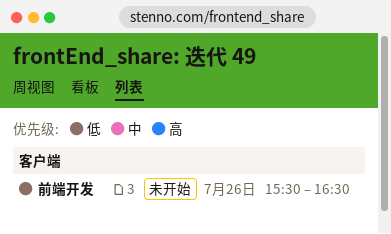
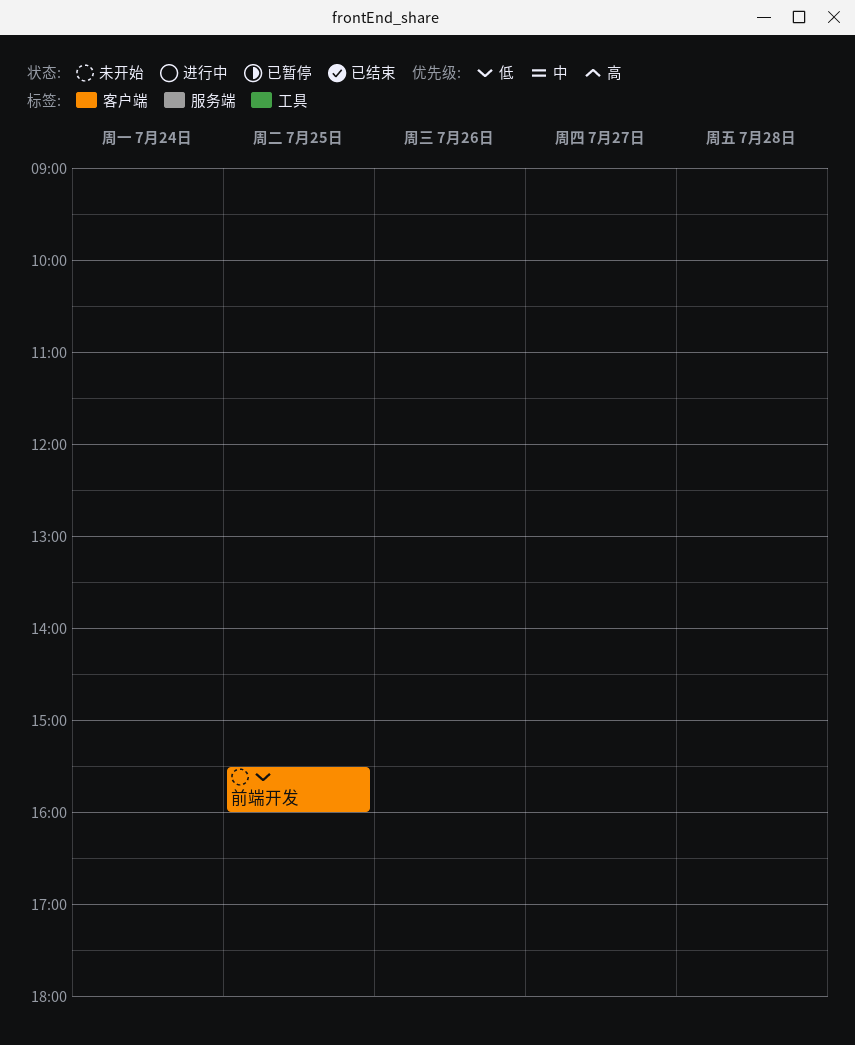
前端开发, day: Jul 26 -> Jul 25
前端开发, ends: 16:30 -> 16:00

